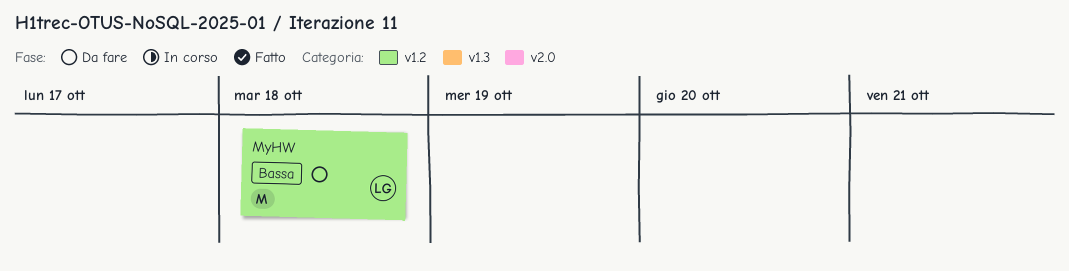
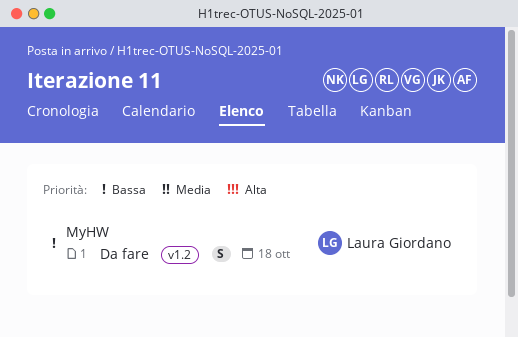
MyHW, estimate: M -> S

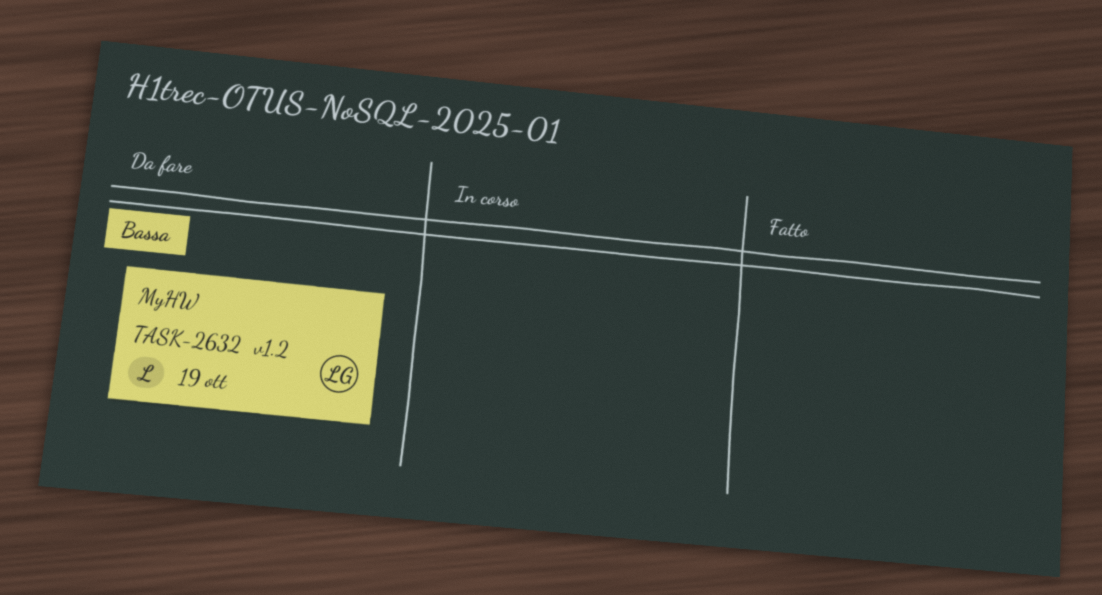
MyHW, estimate: S -> L
MyHW, due: Oct 18 -> Oct 19

